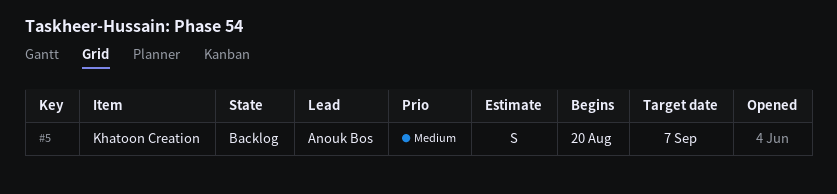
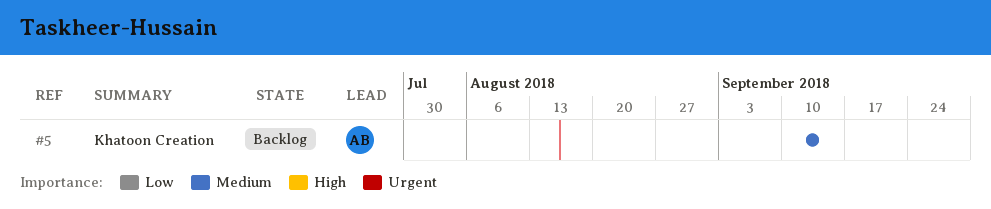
#5, start: Aug 20 -> Sep 10
#5, due: Sep 7 -> Sep 14

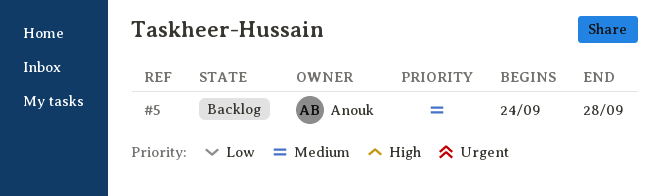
#5, start: Sep 10 -> Sep 24
#5, due: Sep 14 -> Sep 28

